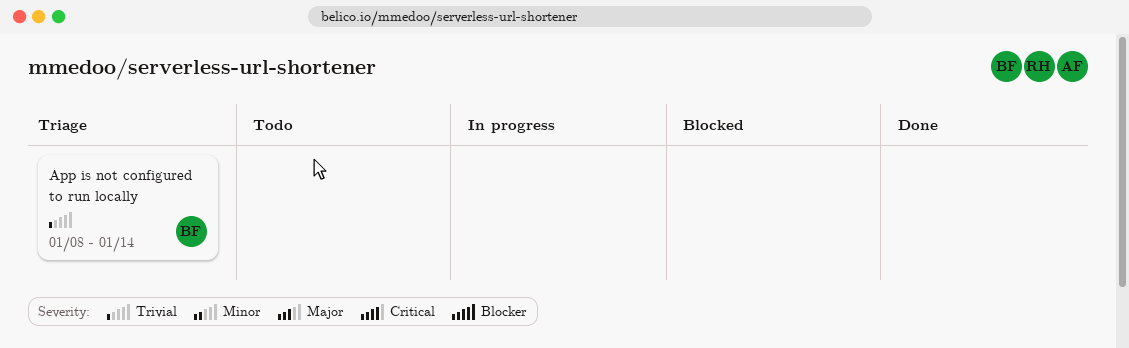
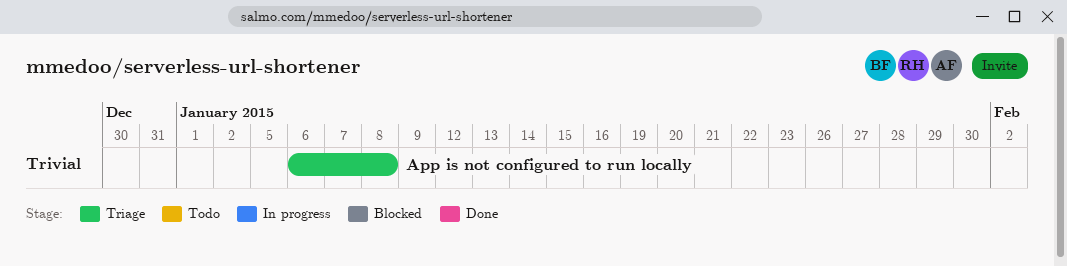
App is not configured to run locally, start: Jan 8 -> Jan 6
App is not configured to run locally, due: Jan 14 -> Jan 8

